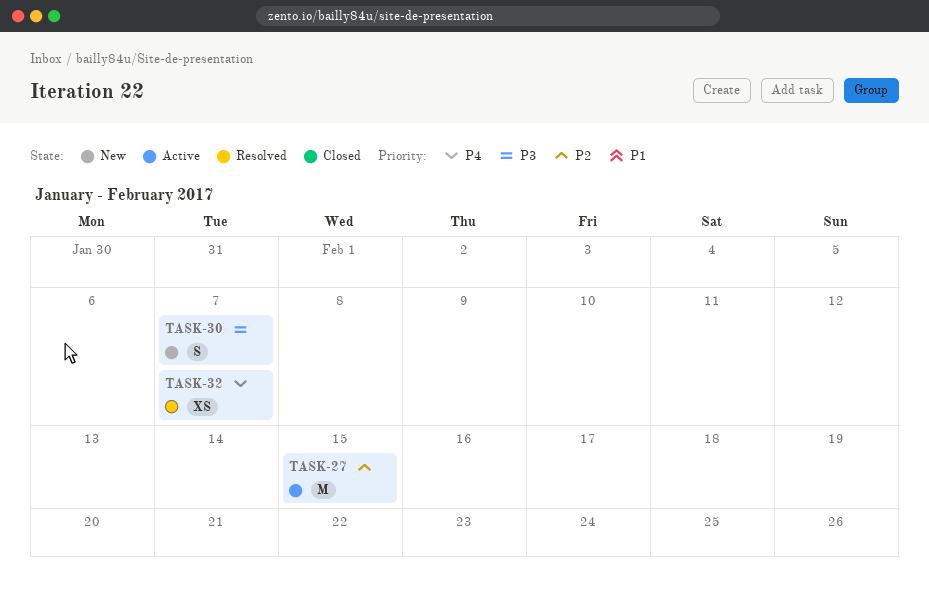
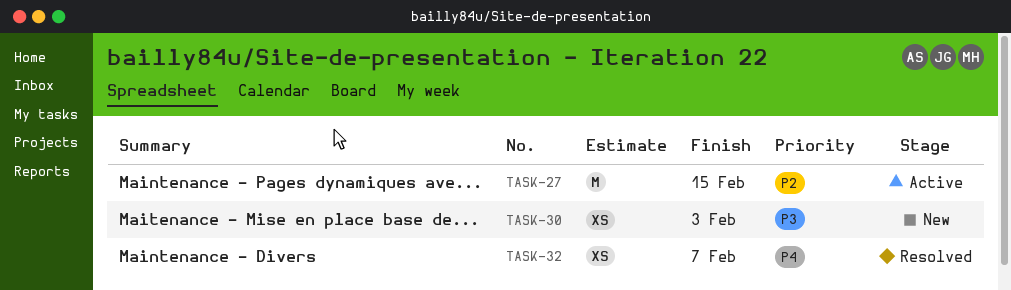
TASK-30, estimate: S -> XS
TASK-30, due: Feb 7 -> Feb 3

